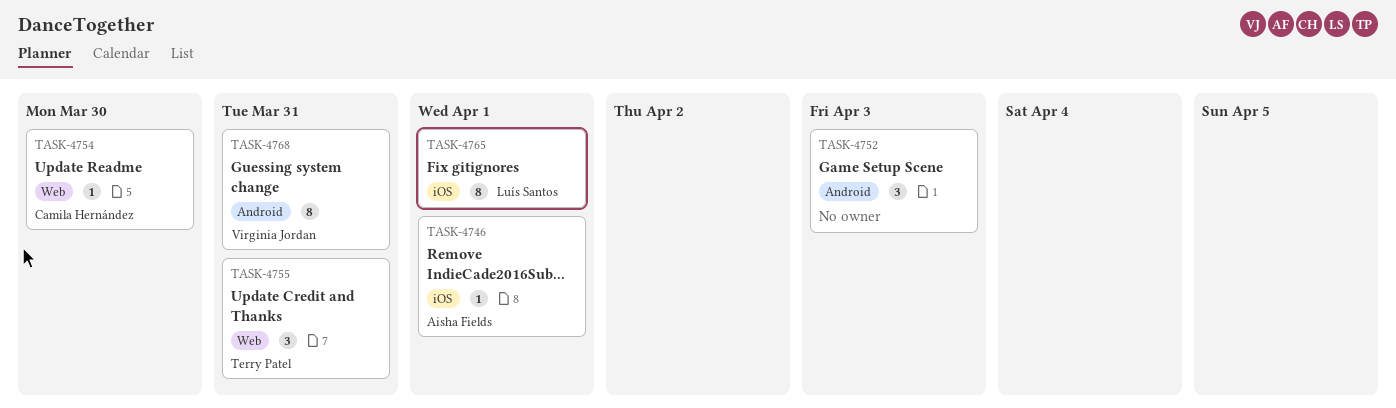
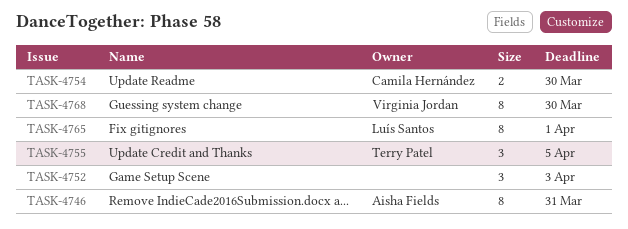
TASK-4746, estimate: 1 -> 8
TASK-4746, due: Apr 1 -> Mar 31
TASK-4754, estimate: 1 -> 2
TASK-4755, due: Mar 31 -> Apr 5
TASK-4768, due: Mar 31 -> Mar 30

